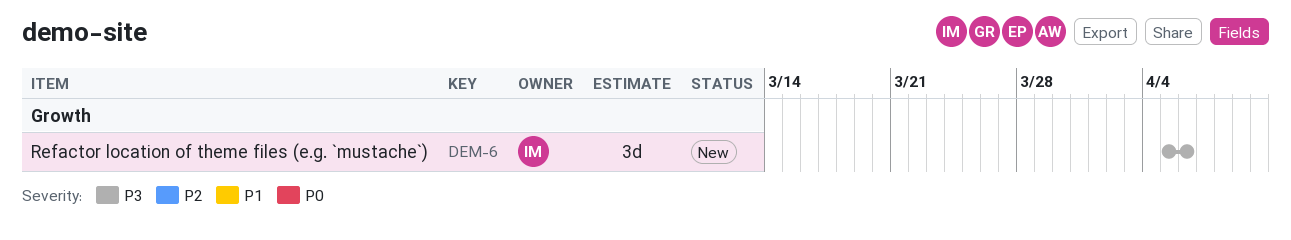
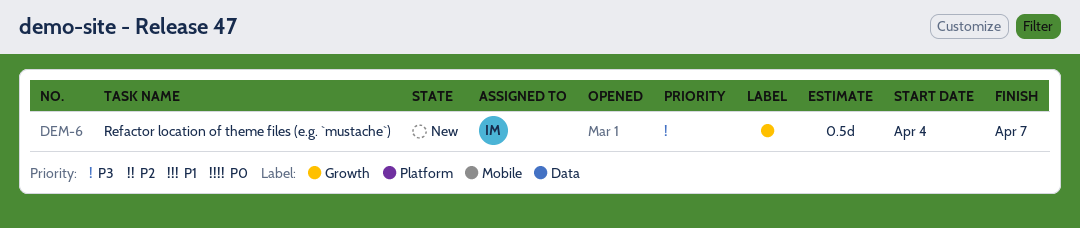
DEM-6, estimate: 3d -> 0.5d
DEM-6, start: Apr 5 -> Apr 4
DEM-6, due: Apr 6 -> Apr 7

